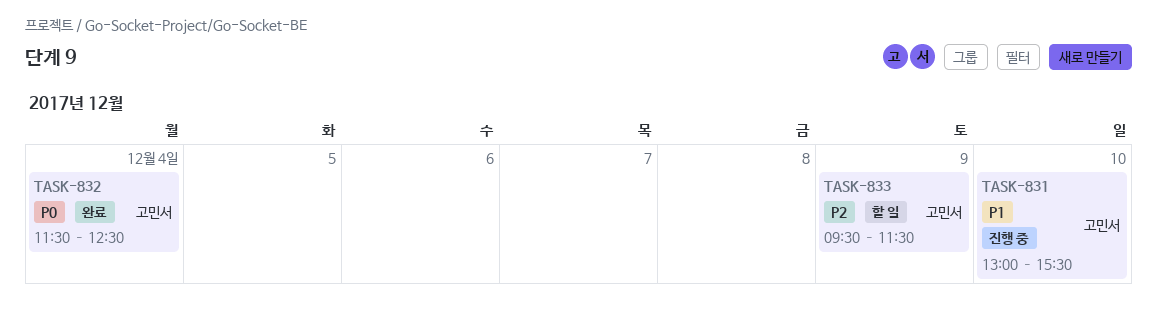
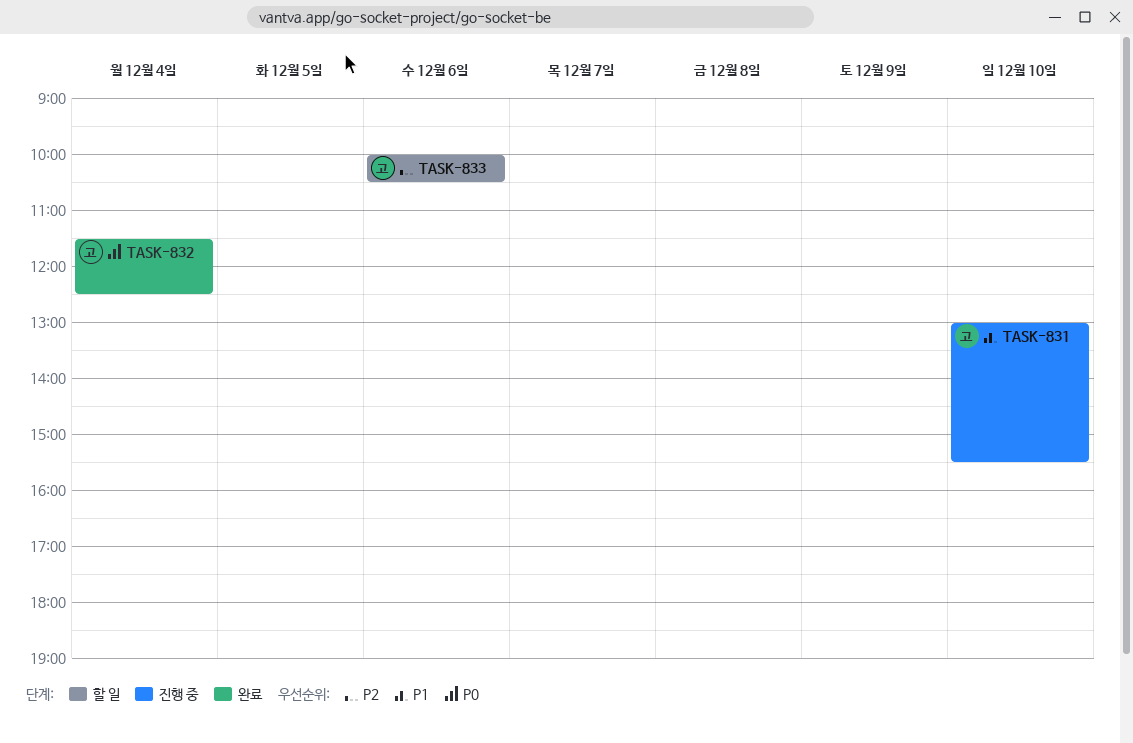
TASK-833, day: Dec 9 -> Dec 6
TASK-833, begins: 09:30 -> 10:00
TASK-833, ends: 11:30 -> 10:30

